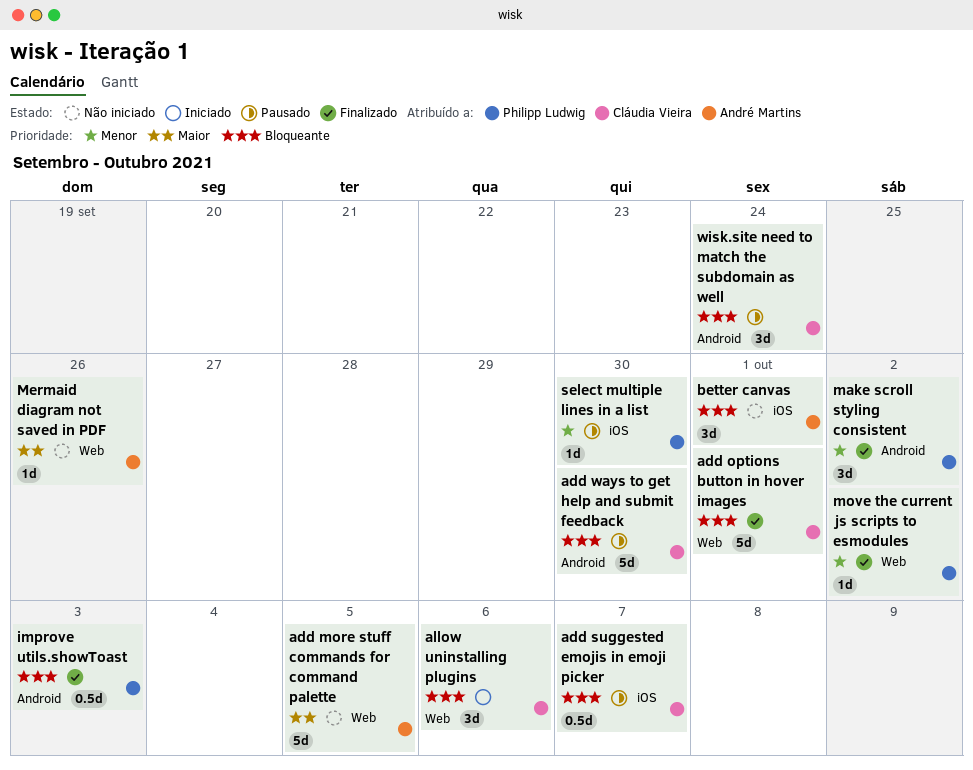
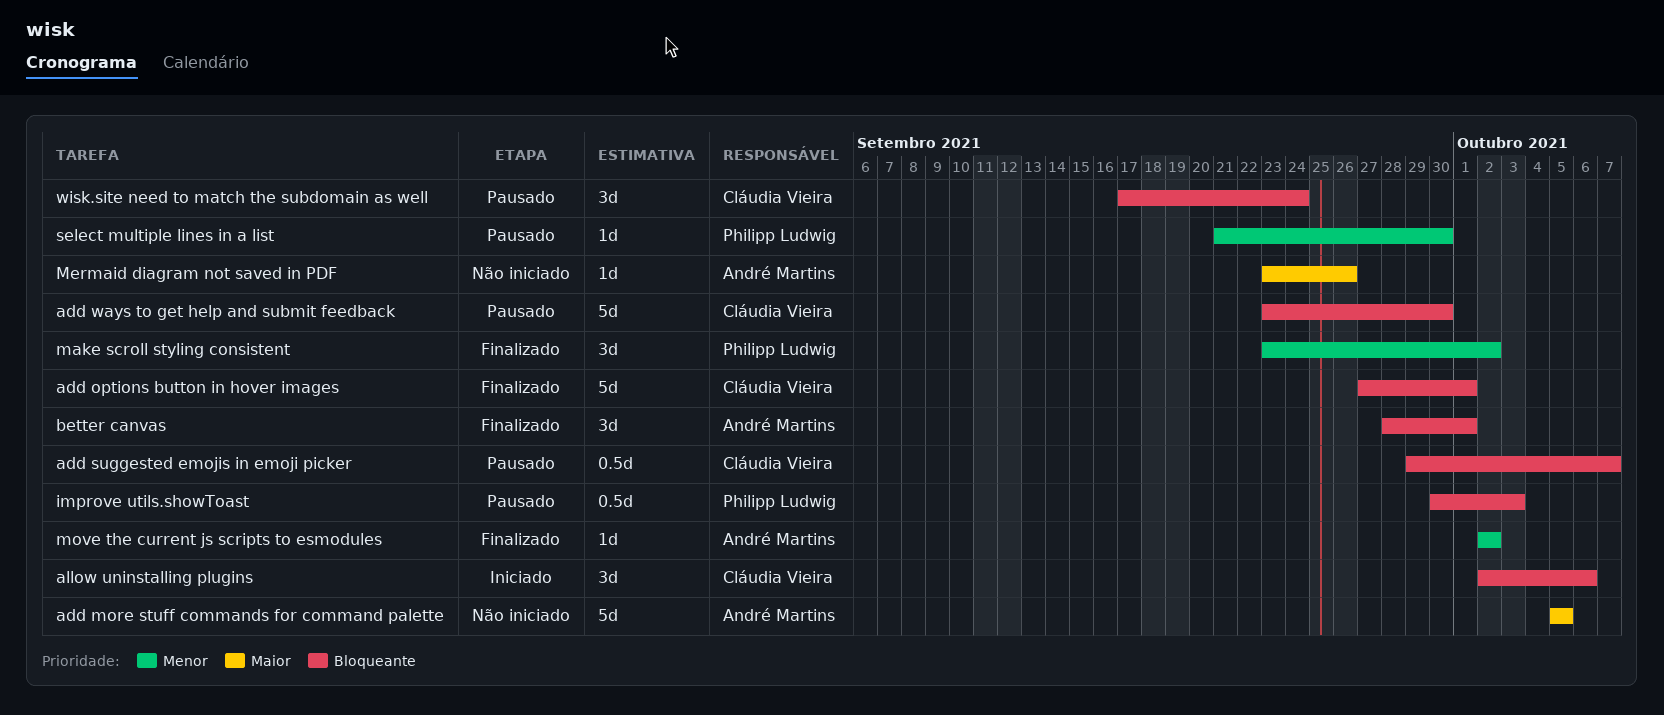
better canvas, status: Não iniciado -> Finalizado
improve utils.showToast, status: Finalizado -> Pausado
move the current js scripts to esmodules, owner: Philipp Ludwig -> André Martins

